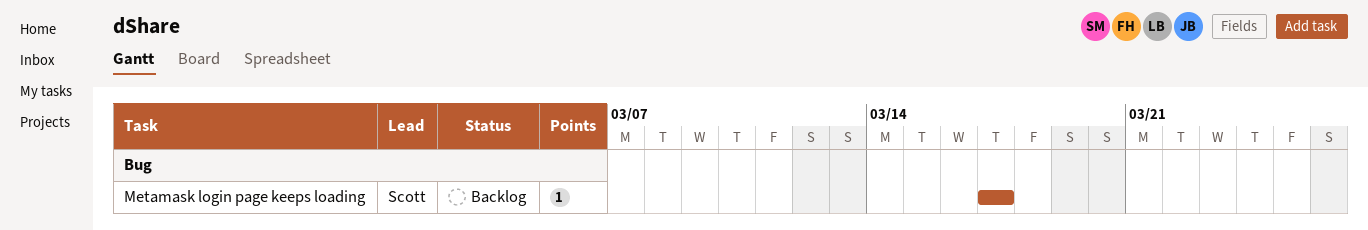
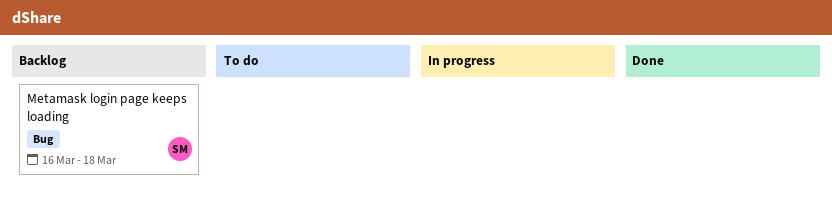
Metamask login page keeps loading, start: Mar 17 -> Mar 16
Metamask login page keeps loading, due: Mar 17 -> Mar 18

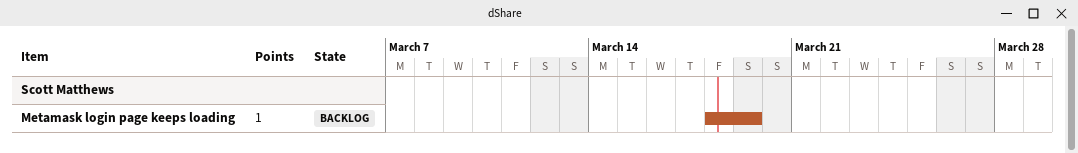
Metamask login page keeps loading, start: Mar 16 -> Mar 18
Metamask login page keeps loading, due: Mar 18 -> Mar 19

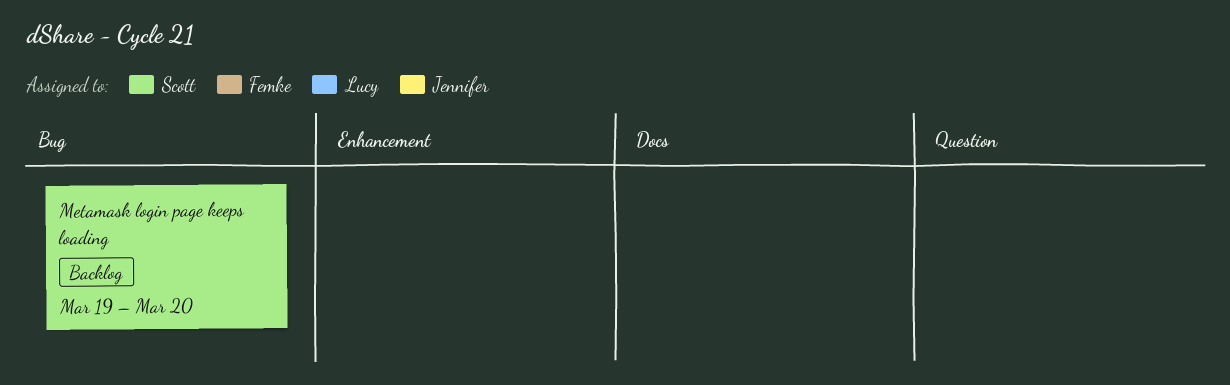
Metamask login page keeps loading, start: Mar 18 -> Mar 19
Metamask login page keeps loading, due: Mar 19 -> Mar 20

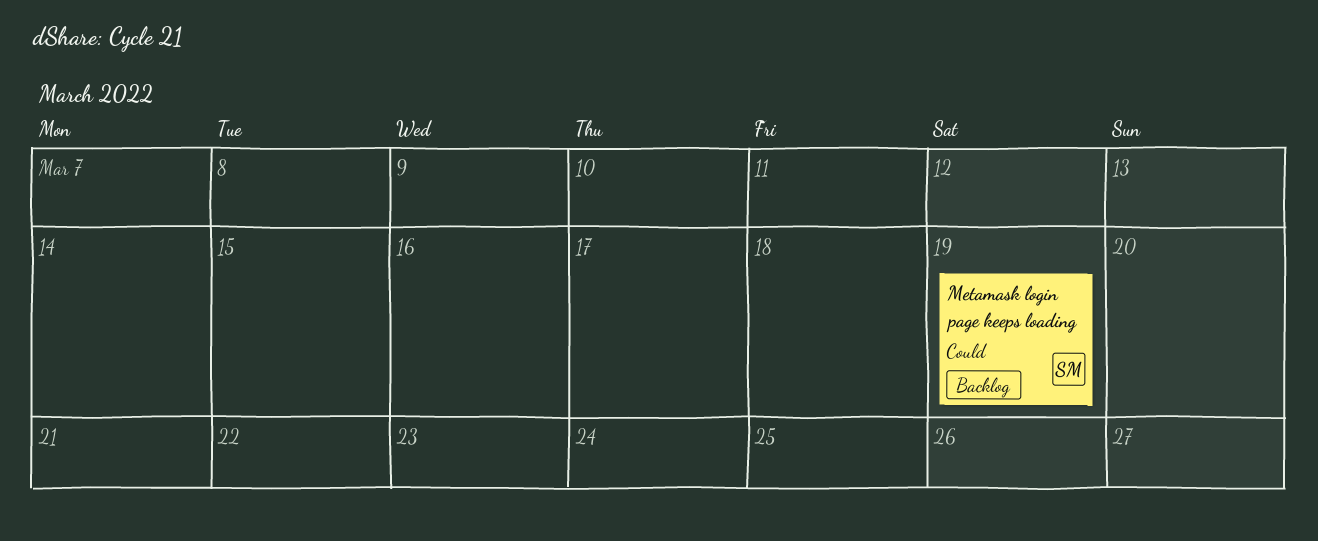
Metamask login page keeps loading, due: Mar 20 -> Mar 19

